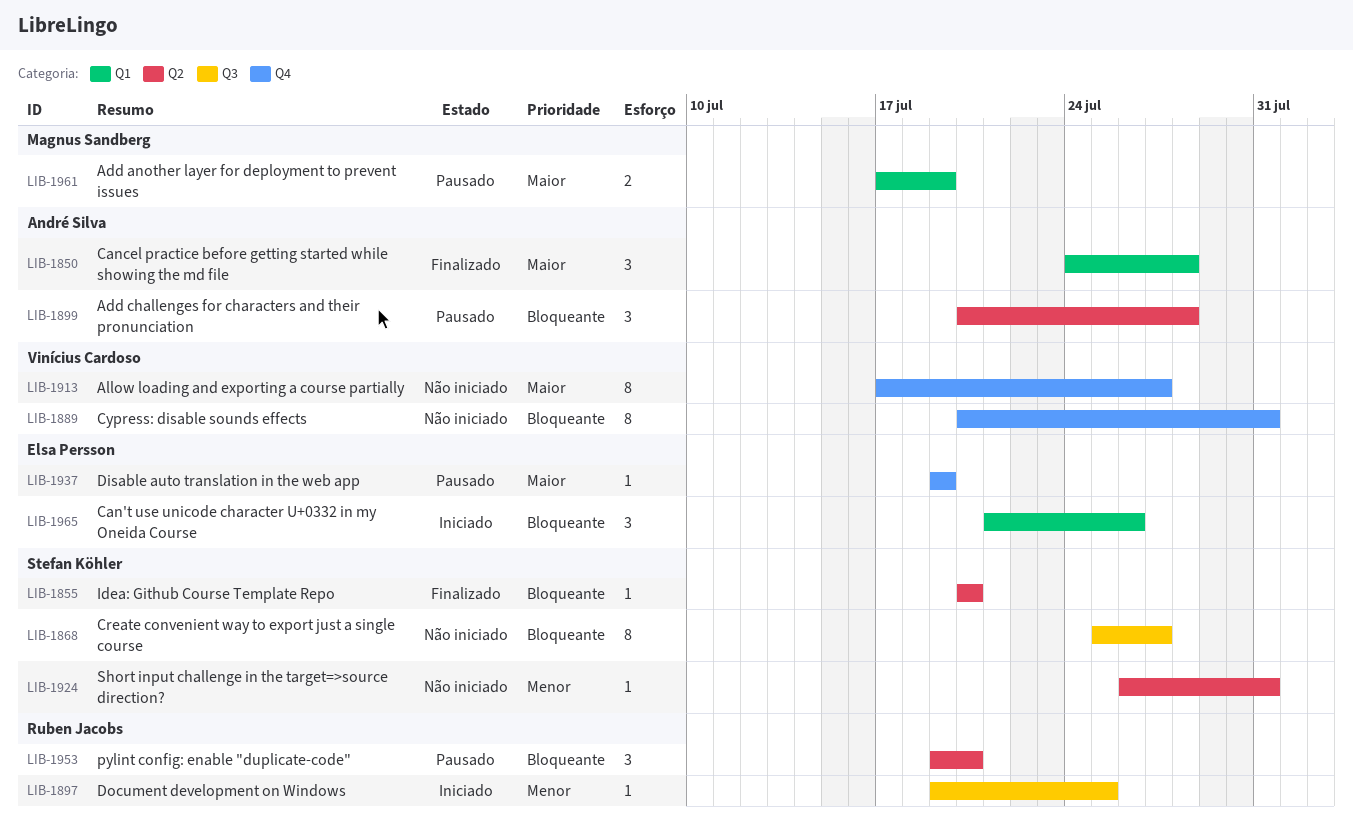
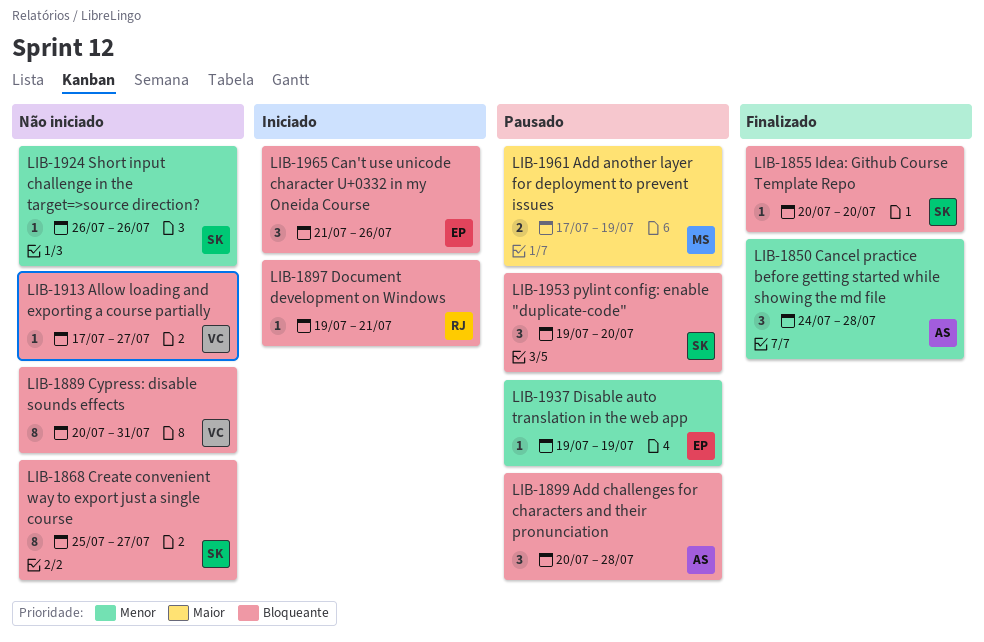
LIB-1850, priority: Maior -> Menor
LIB-1897, priority: Menor -> Bloqueante
LIB-1897, due: Jul 25 -> Jul 21
LIB-1913, priority: Maior -> Bloqueante
LIB-1913, estimate: 8 -> 1
LIB-1924, due: Jul 31 -> Jul 26
LIB-1937, priority: Maior -> Menor
LIB-1953, owner: Ruben Jacobs -> Stefan Köhler

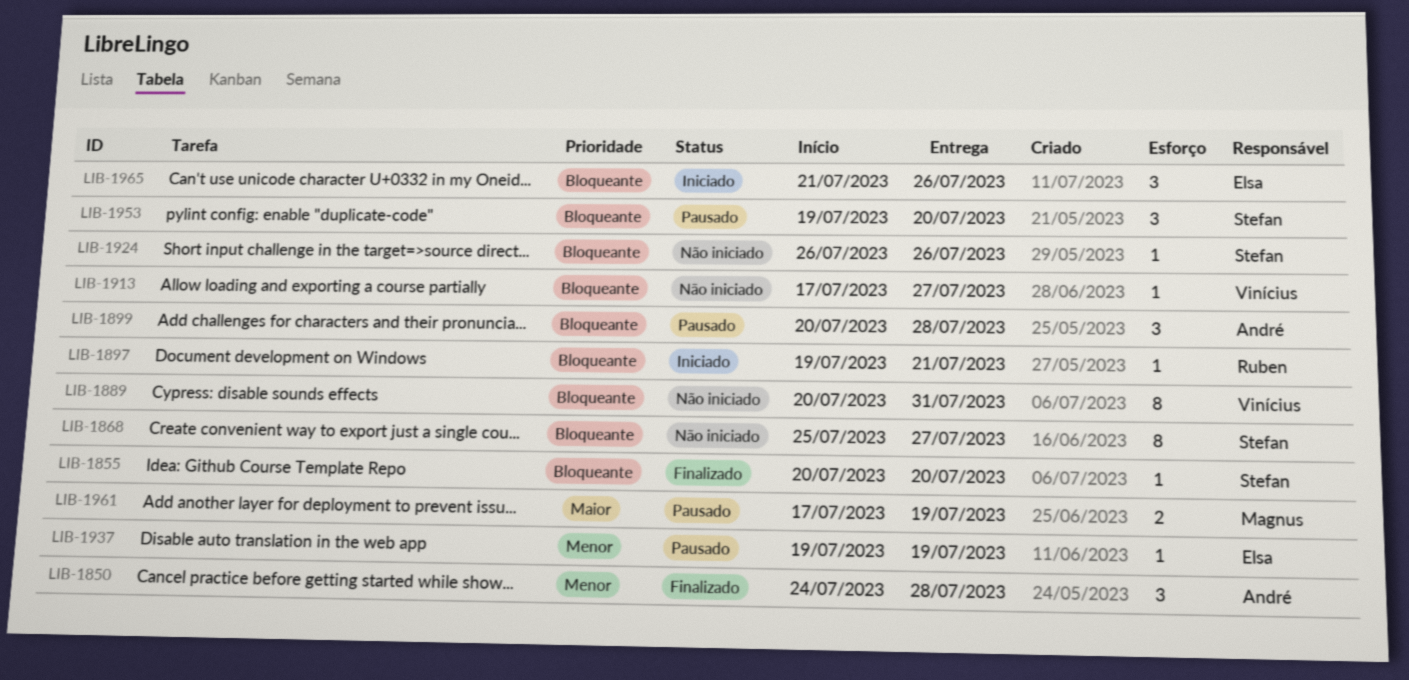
LIB-1924, priority: Menor -> Bloqueante

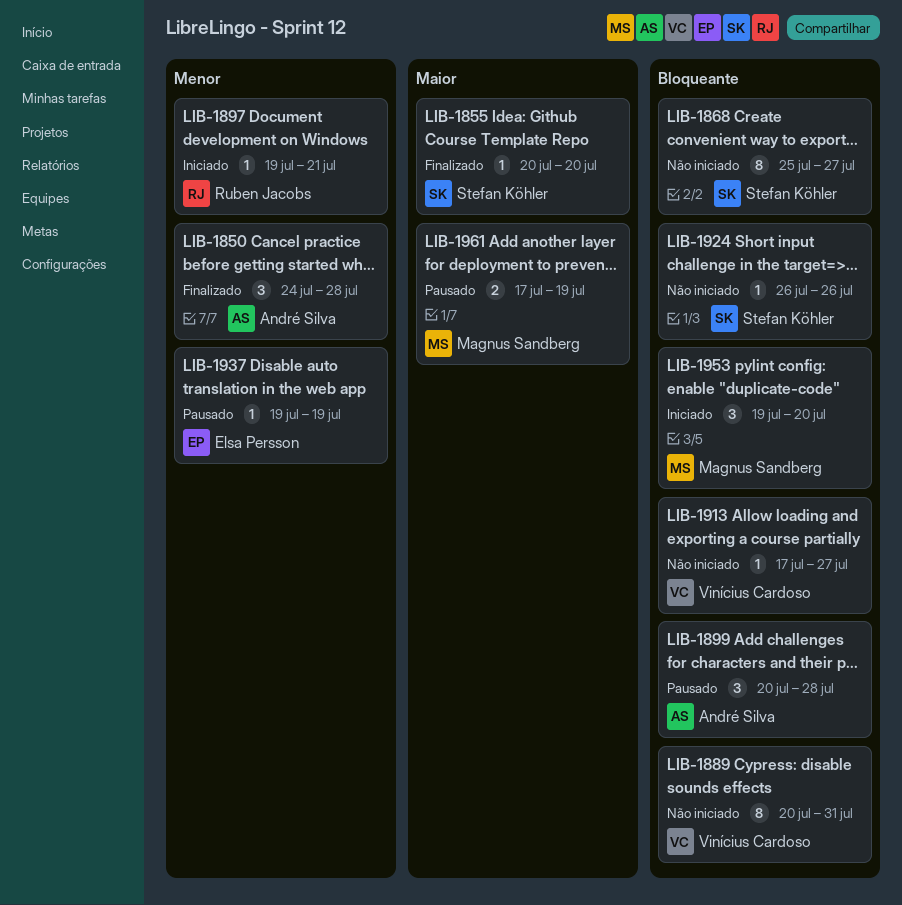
LIB-1855, priority: Bloqueante -> Maior
LIB-1897, priority: Bloqueante -> Menor
LIB-1953, status: Pausado -> Iniciado
LIB-1953, owner: Stefan Köhler -> Magnus Sandberg
LIB-1965: present -> none

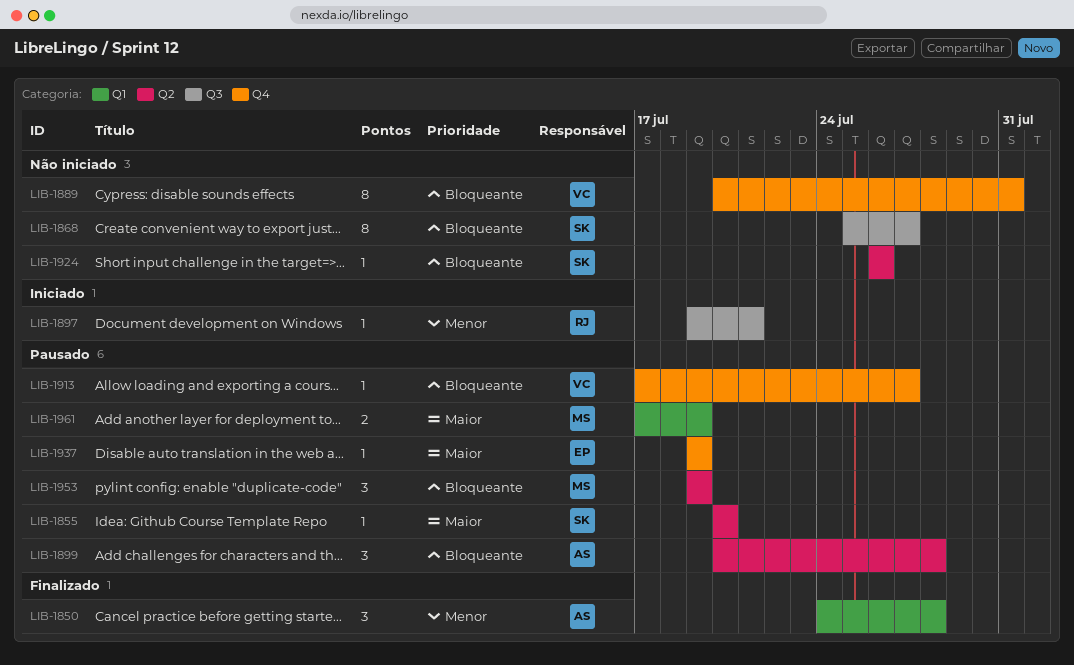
LIB-1855, status: Finalizado -> Pausado
LIB-1913, status: Não iniciado -> Pausado
LIB-1937, priority: Menor -> Maior
LIB-1953, status: Iniciado -> Pausado
LIB-1953, due: Jul 20 -> Jul 19

